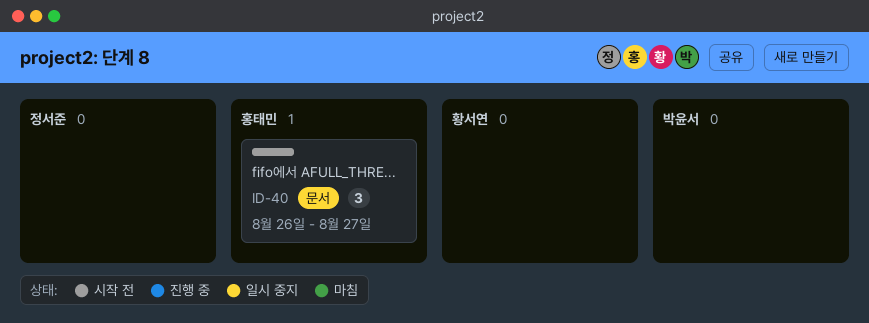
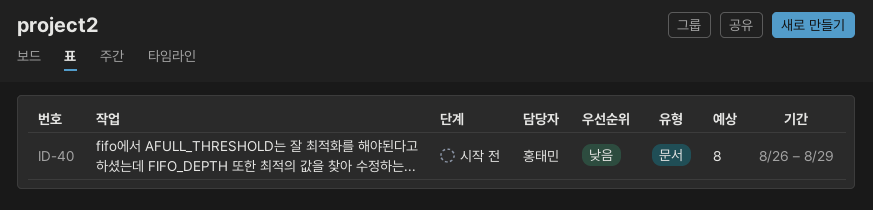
ID-40, estimate: 3 -> 8
ID-40, due: Aug 27 -> Aug 29

